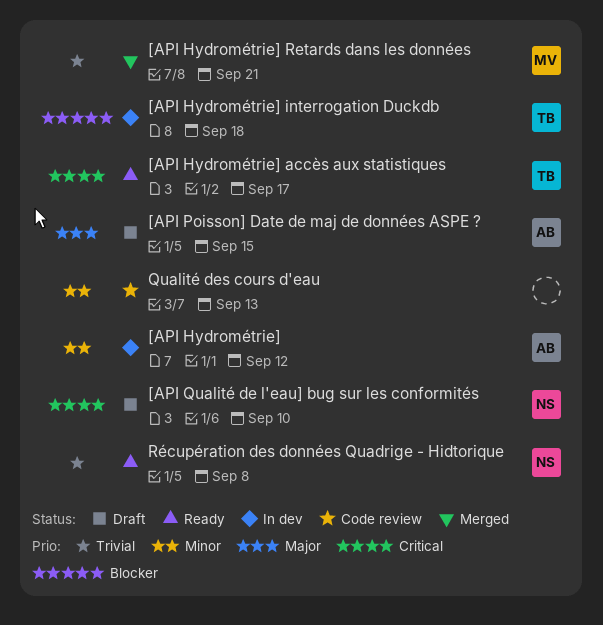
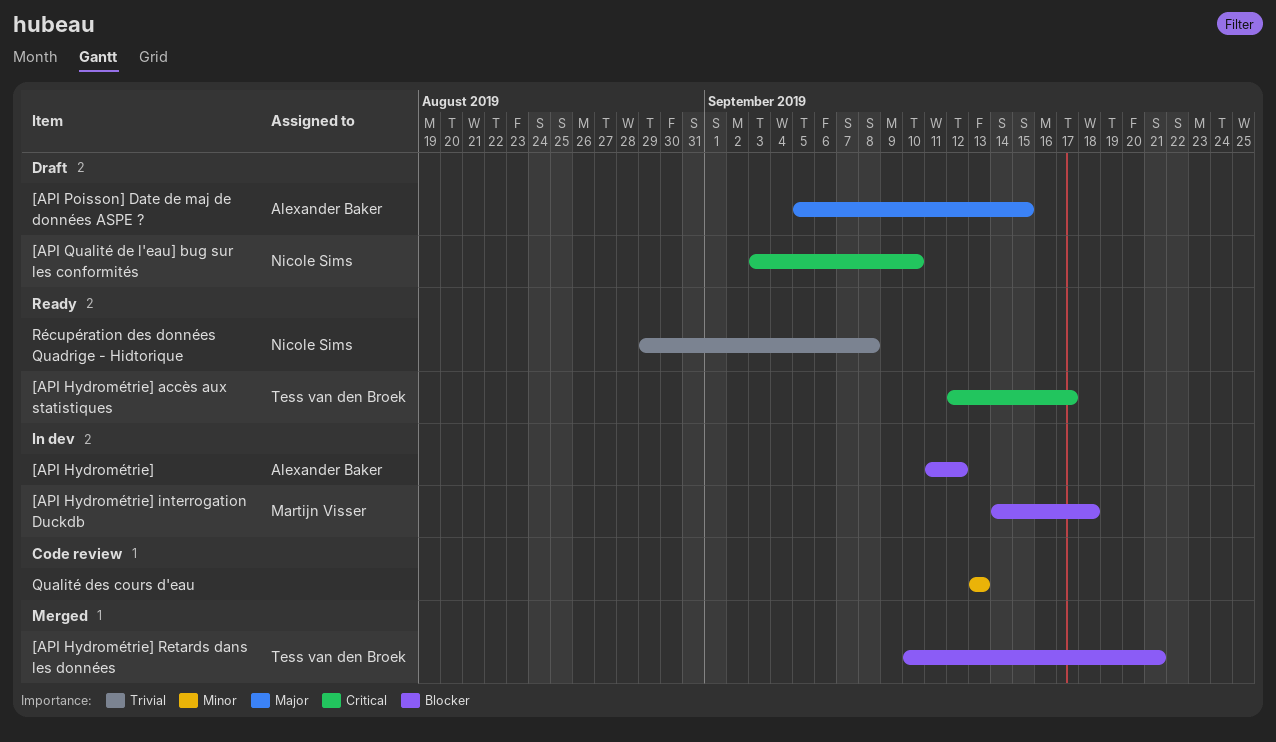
[API Hydrométrie], priority: Minor -> Blocker
[API Hydrométrie] interrogation Duckdb, owner: Tess van den Broek -> Martijn Visser
[API Hydrométrie] Retards dans les données, owner: Martijn Visser -> Tess van den Broek
[API Hydrométrie] Retards dans les données, priority: Trivial -> Blocker

